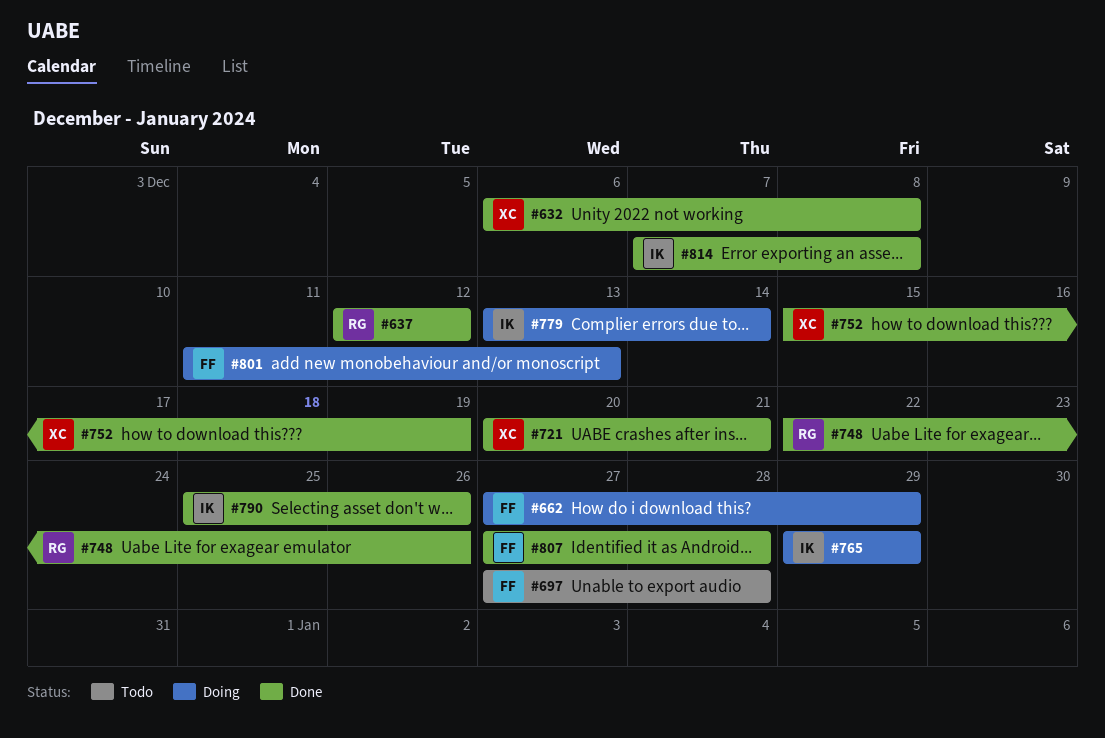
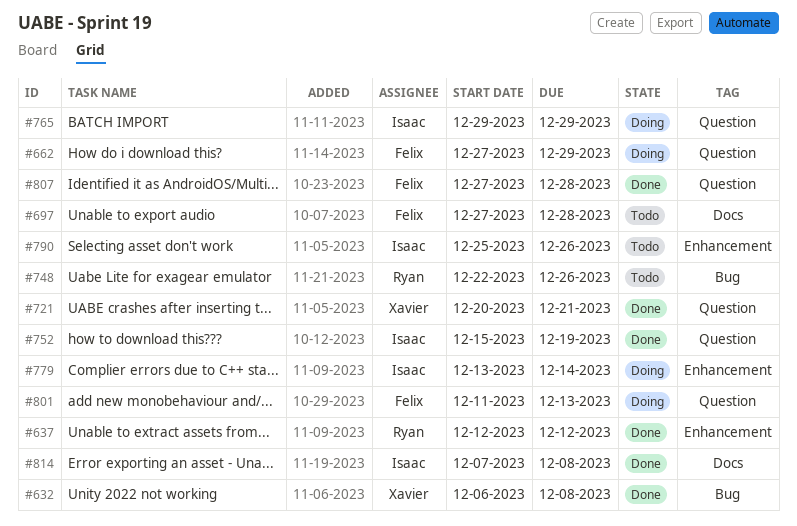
#748, status: Done -> Todo
#752, owner: Xavier -> Isaac
#790, status: Done -> Todo

